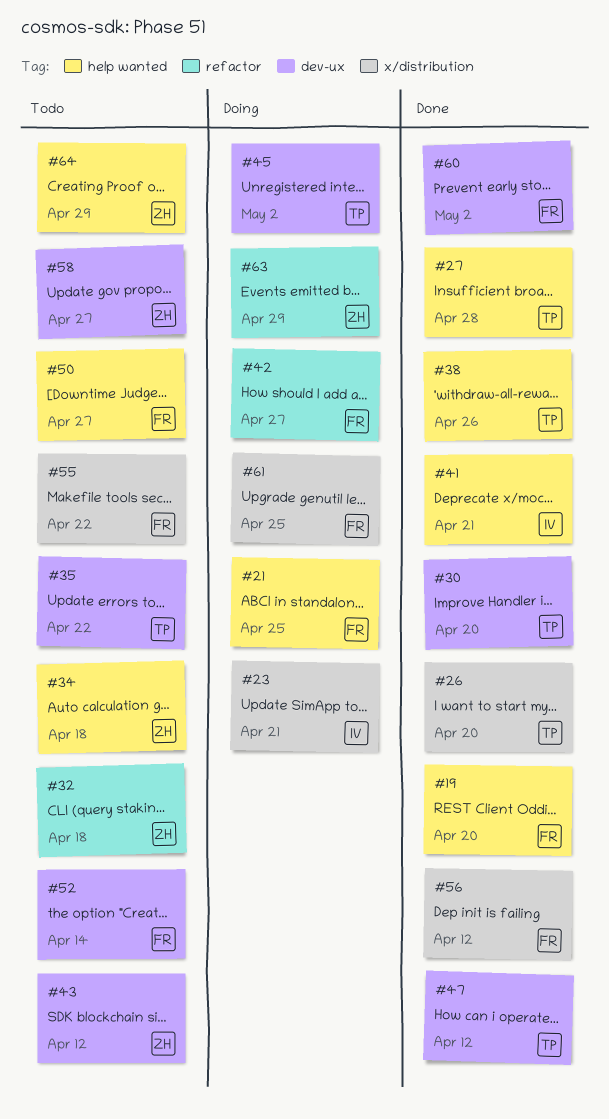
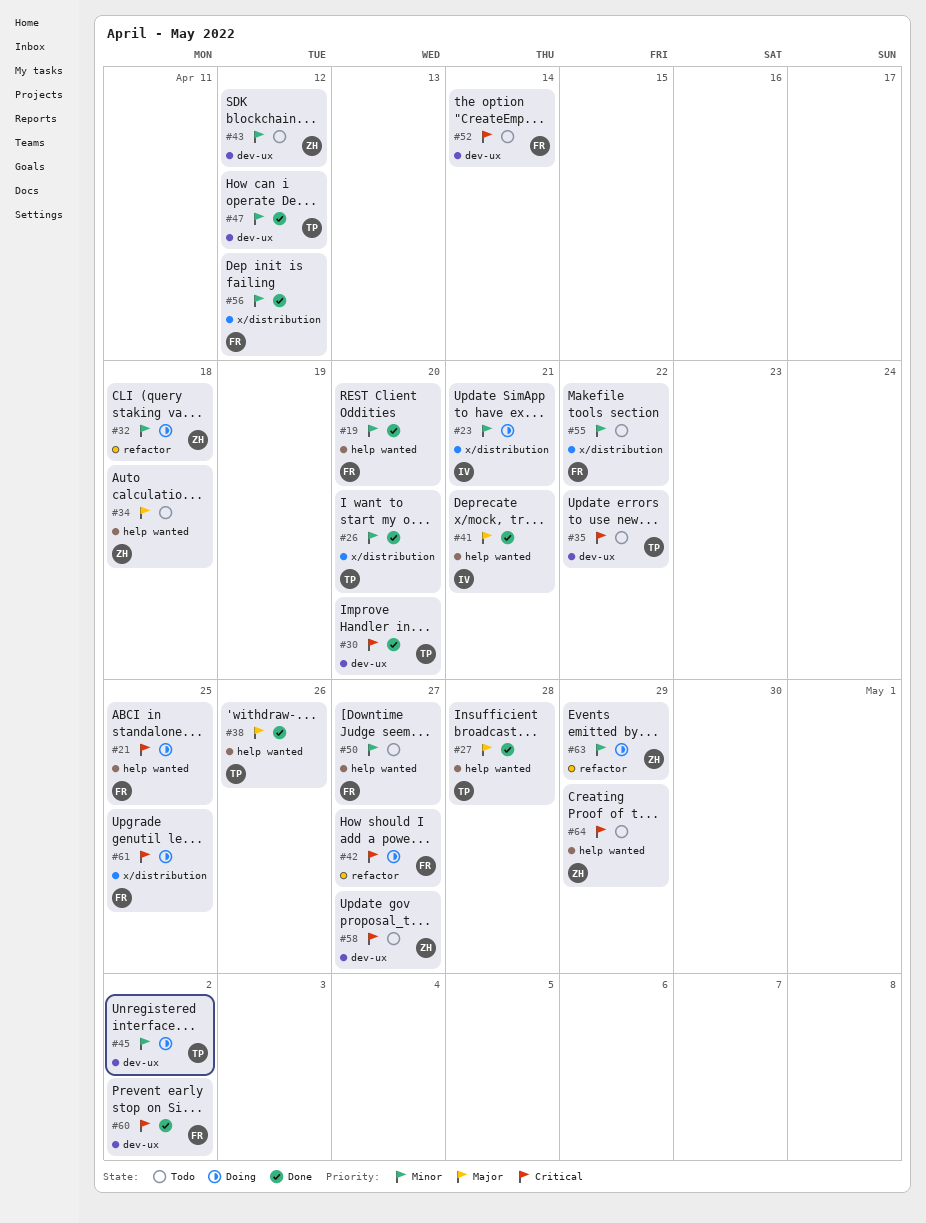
#32, status: Todo -> Doing

